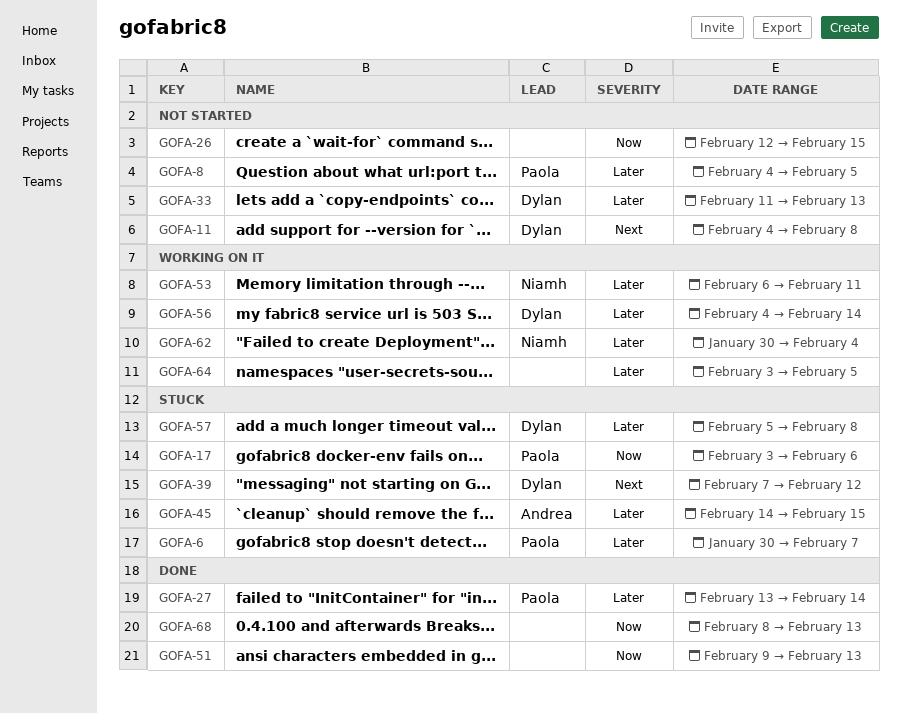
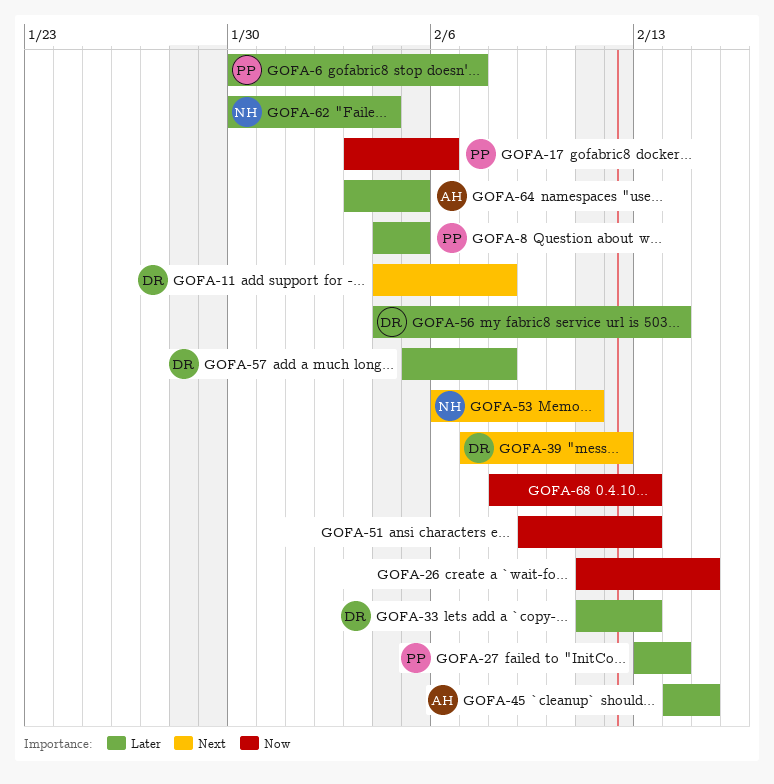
GOFA-26, start: Feb 12 -> Feb 11
GOFA-53, priority: Later -> Next
GOFA-64, owner: none -> Andrea

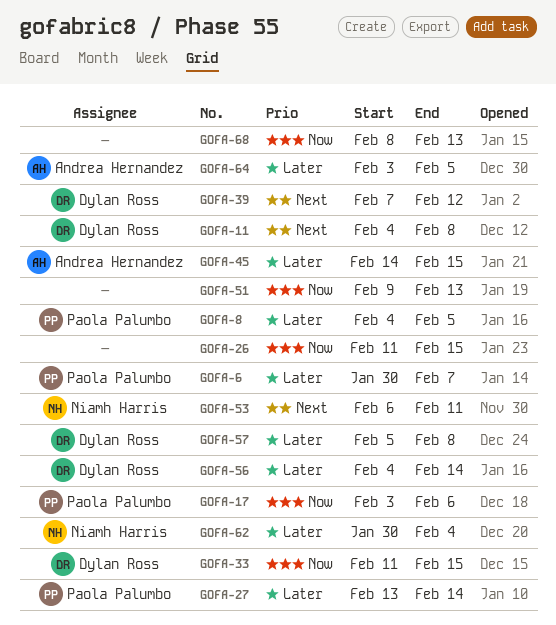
GOFA-33, priority: Later -> Now
GOFA-33, due: Feb 13 -> Feb 15

